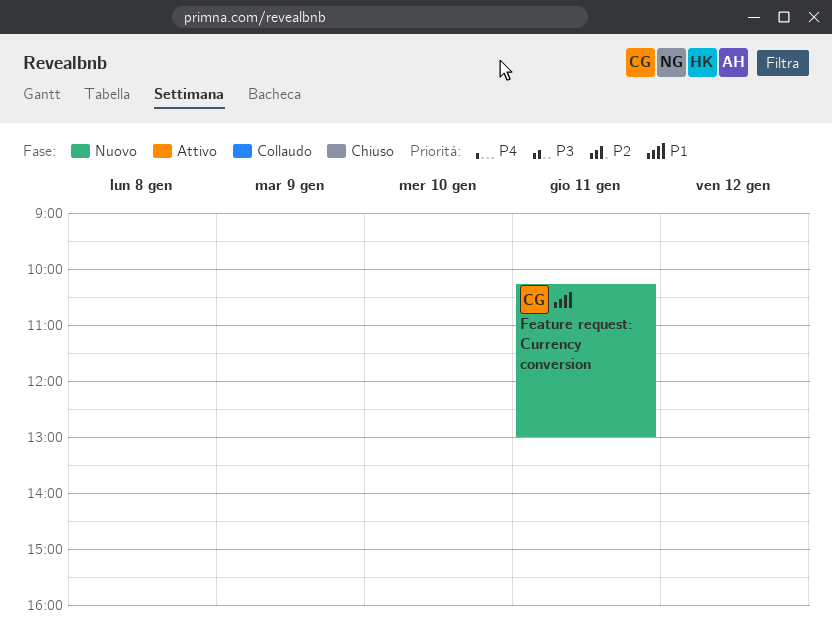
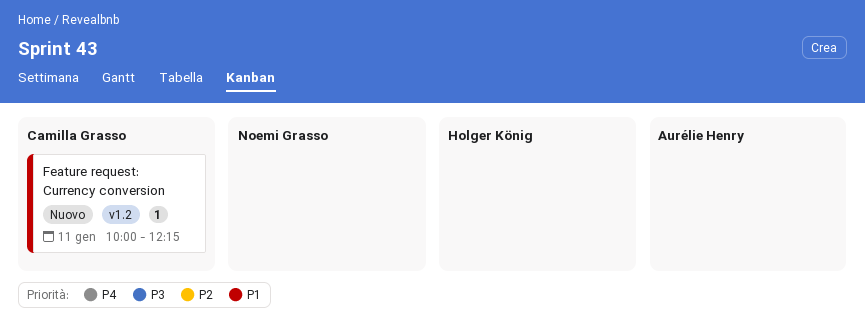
Feature request: Currency conversion, begins: 10:15 -> 10:00
Feature request: Currency conversion, ends: 13:00 -> 12:15

